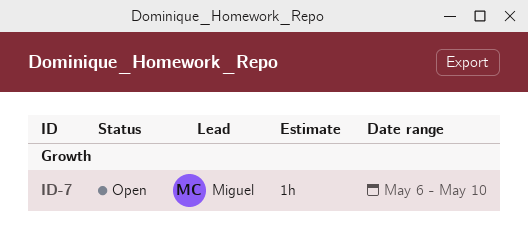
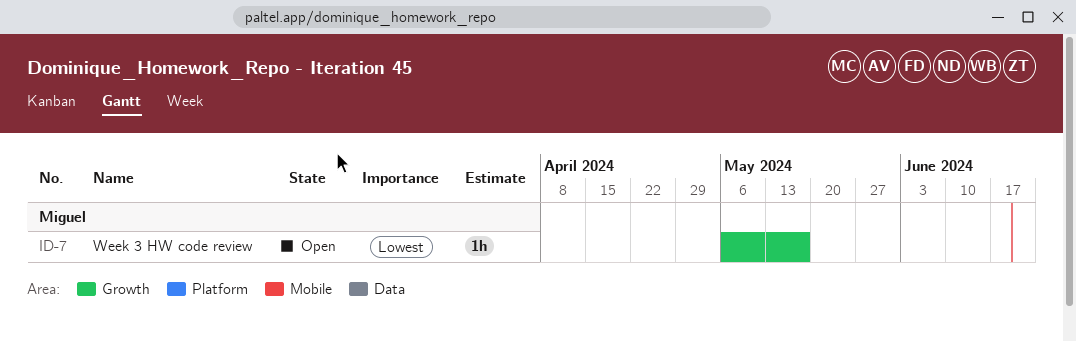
ID-7, due: May 10 -> May 17

